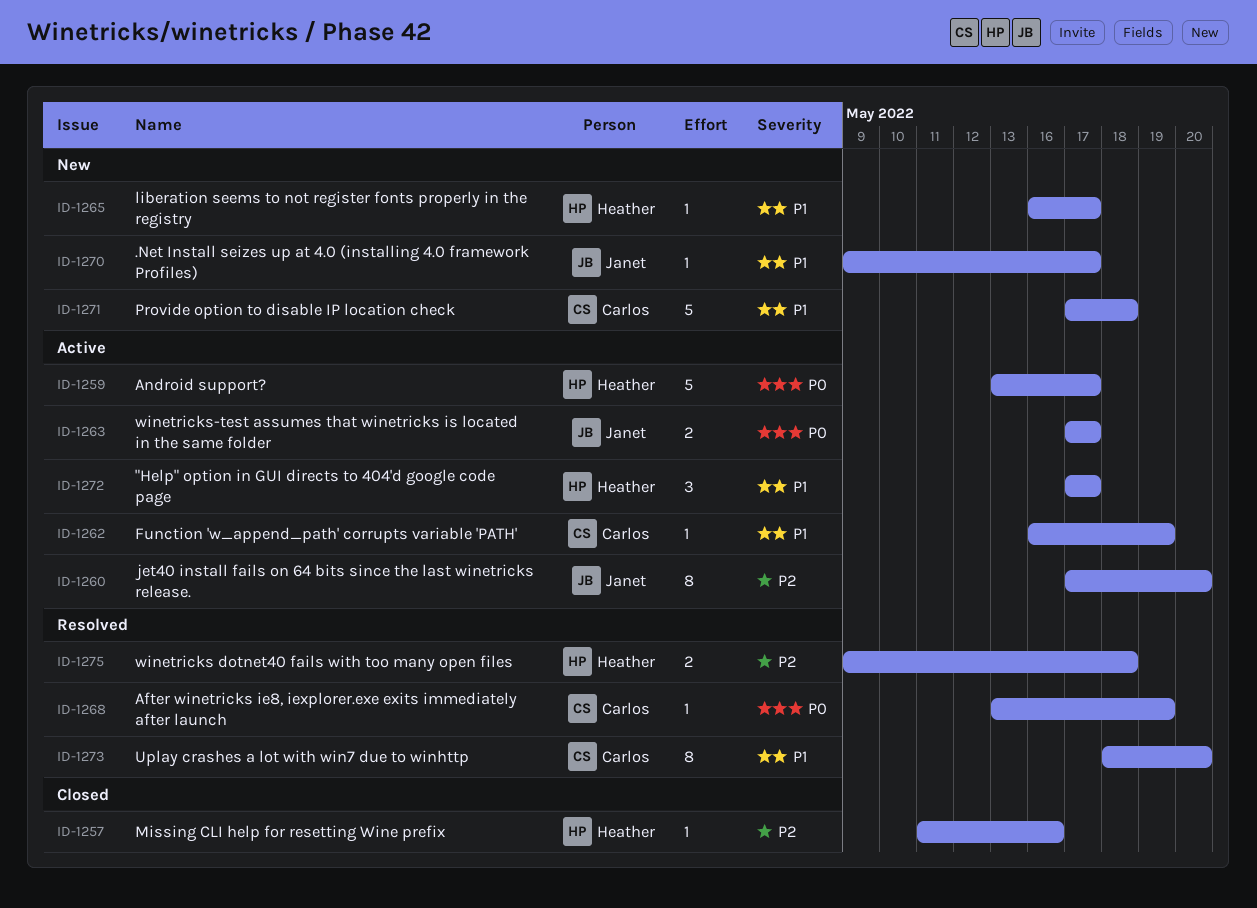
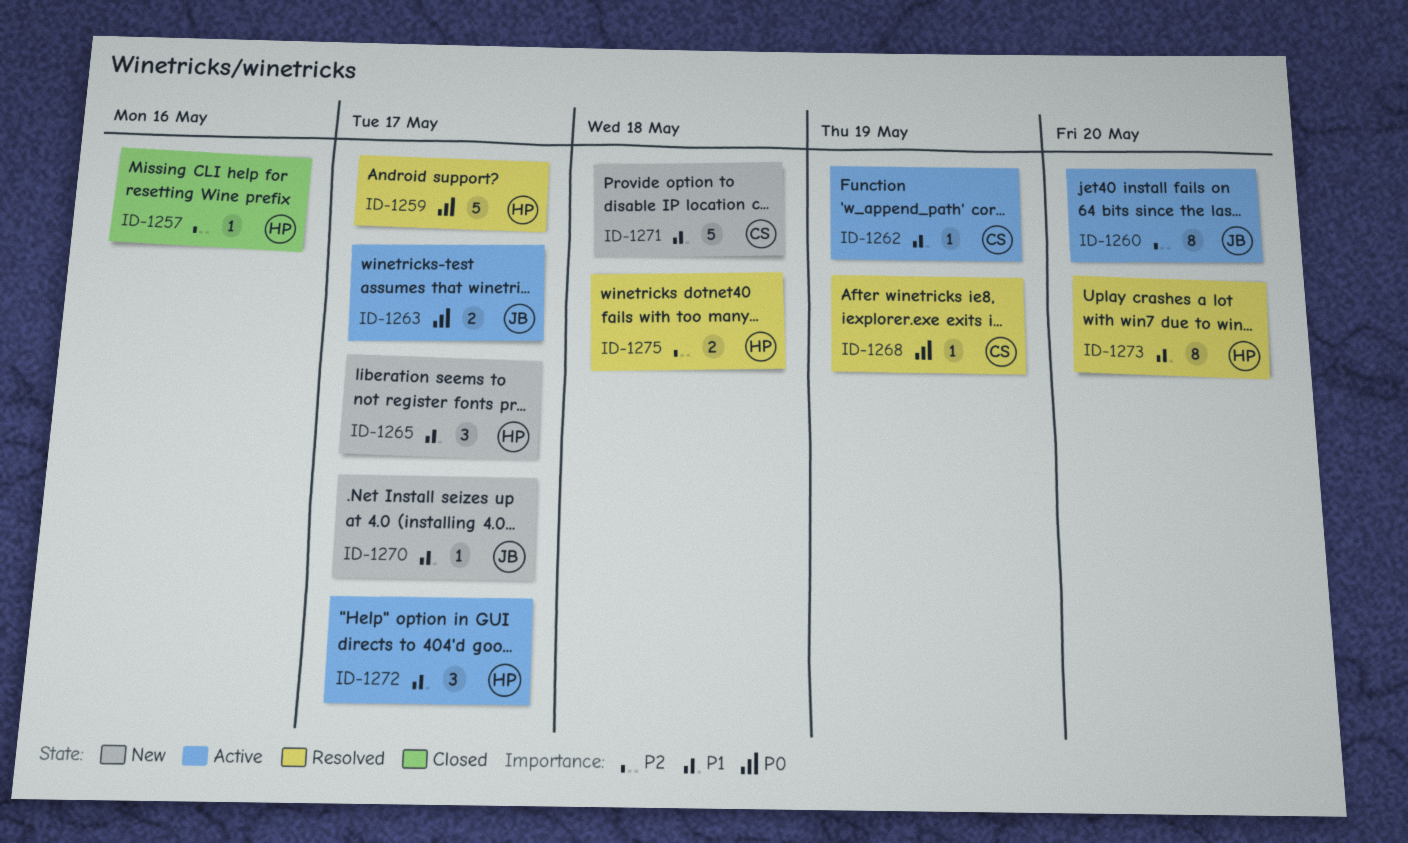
ID-1259, status: Active -> Resolved
ID-1265, estimate: 1 -> 3
ID-1273, owner: Carlos -> Heather

